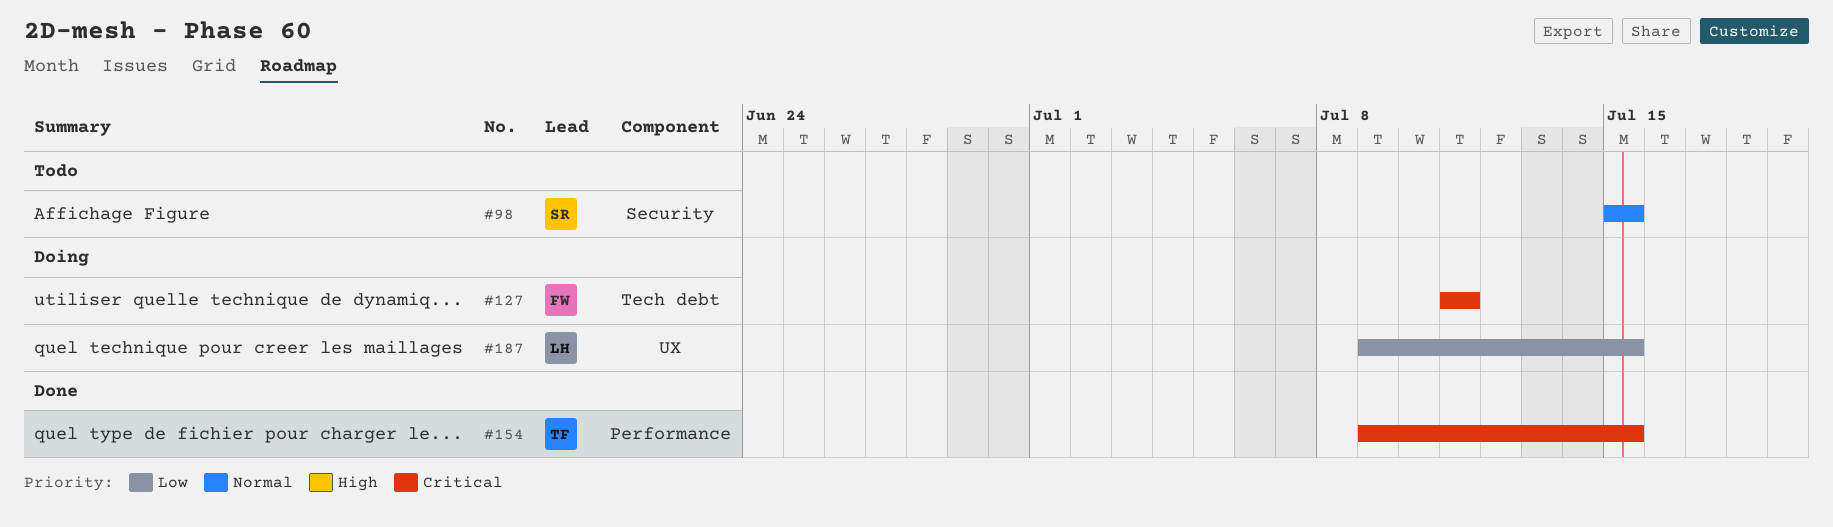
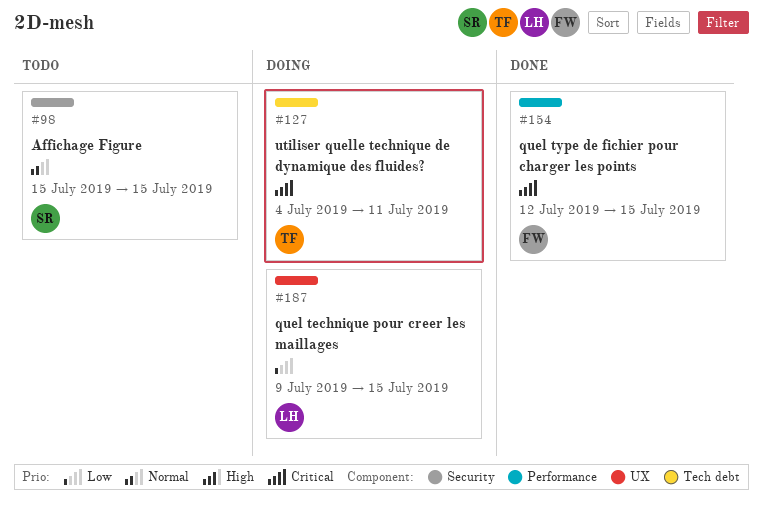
#127, owner: FW -> TF
#127, start: Jul 11 -> Jul 4
#154, owner: TF -> FW
#154, start: Jul 9 -> Jul 12

